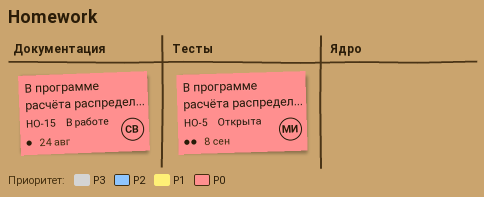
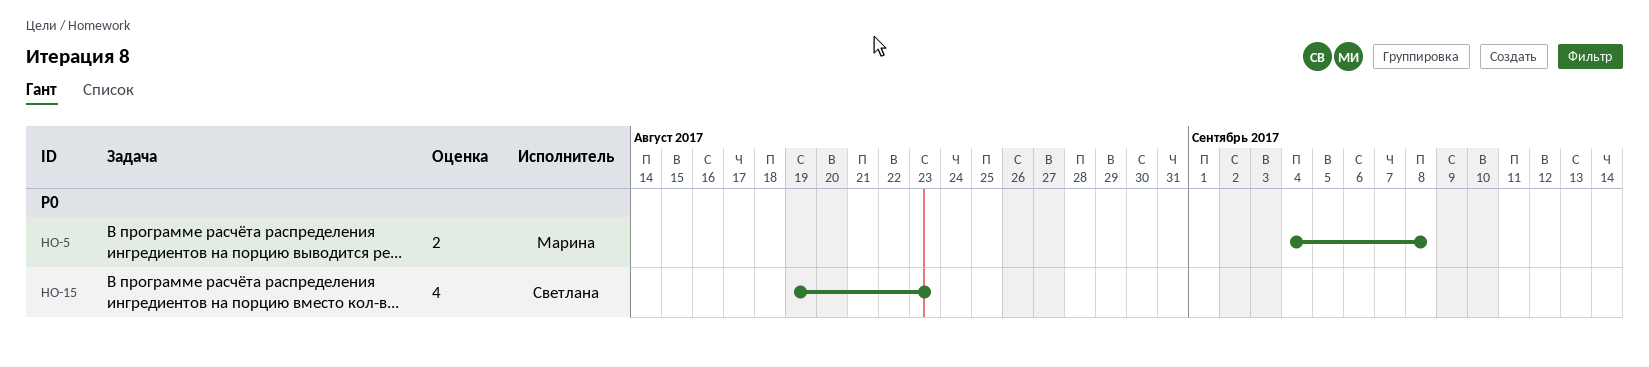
HO-15, estimate: 1 -> 4
HO-15, due: Aug 24 -> Aug 23

